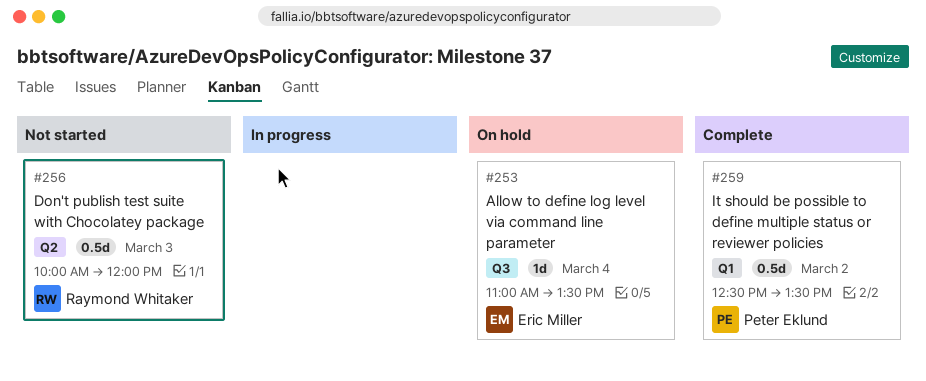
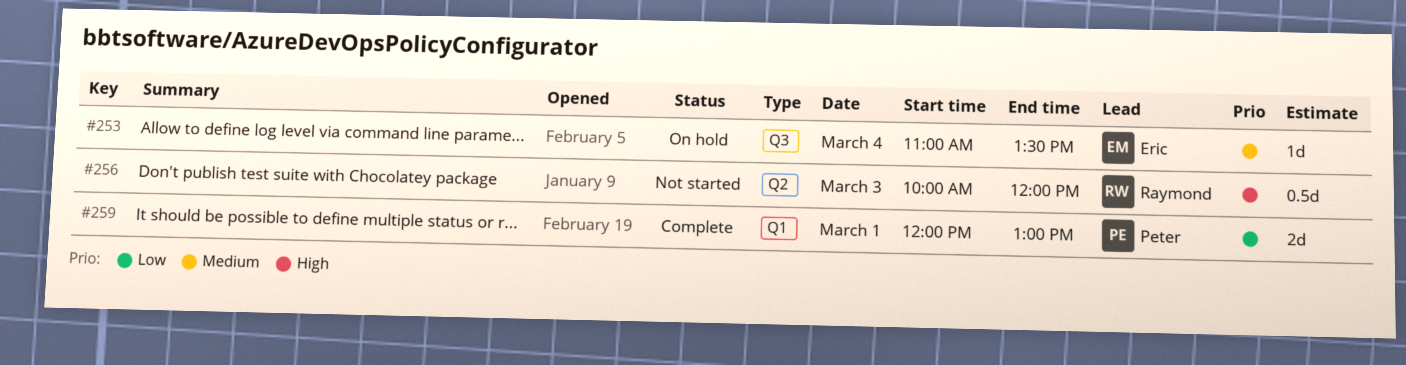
#259, estimate: 0.5d -> 2d
#259, day: Mar 2 -> Mar 1
#259, begins: 12:30 -> 12:00
#259, ends: 13:30 -> 13:00

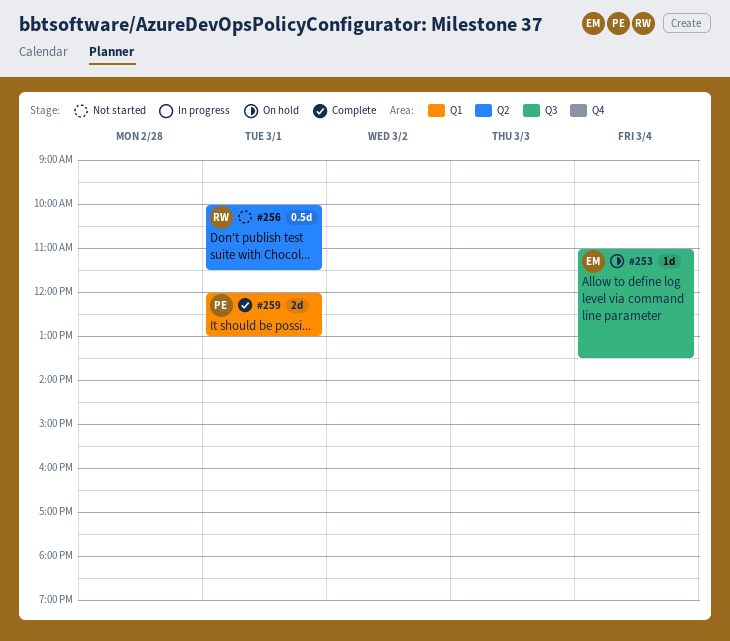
#256, day: Mar 3 -> Mar 1
#256, ends: 12:00 -> 11:30

